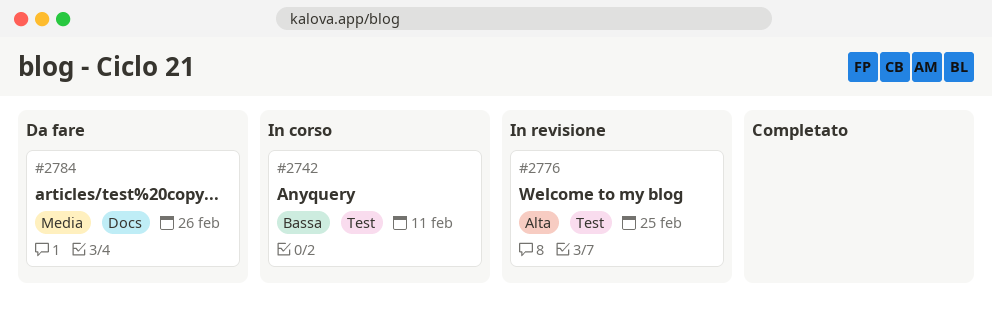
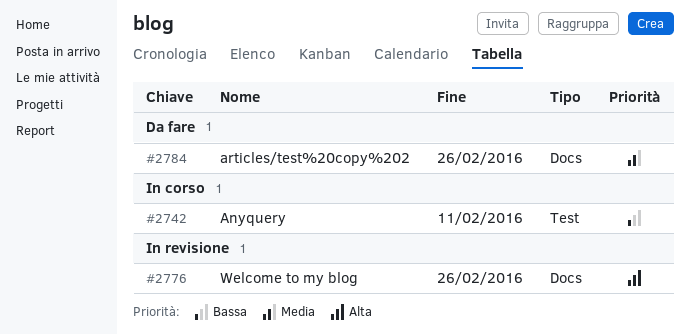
#2776, label: Test -> Docs
#2776, due: Feb 25 -> Feb 26

